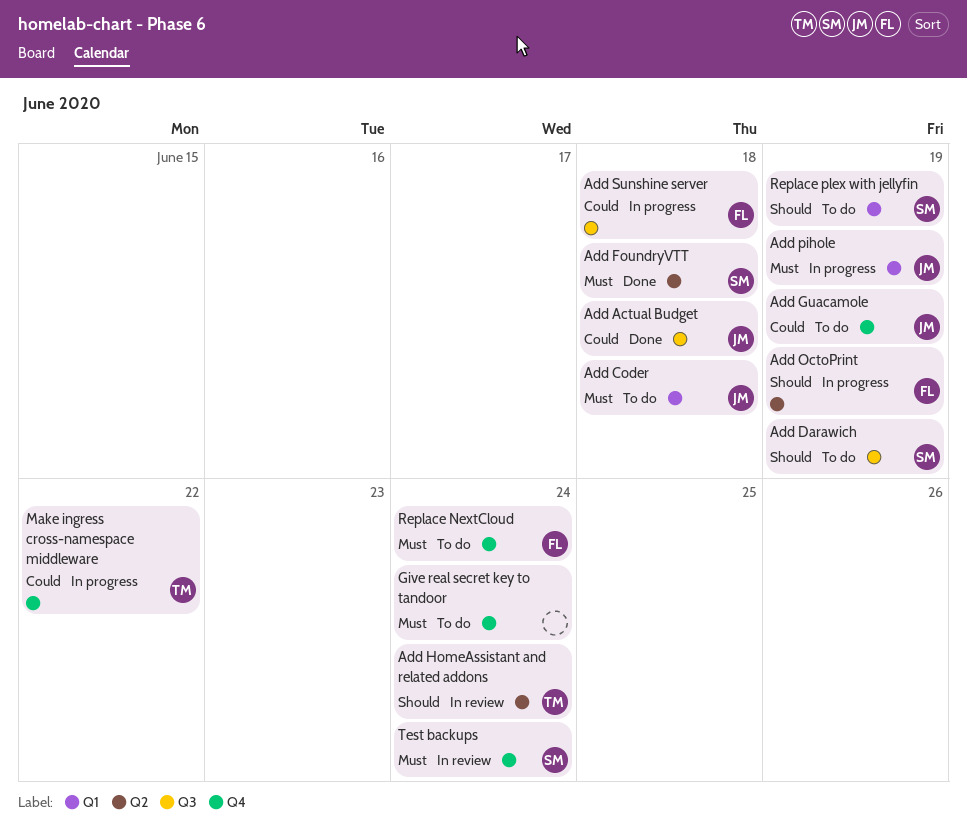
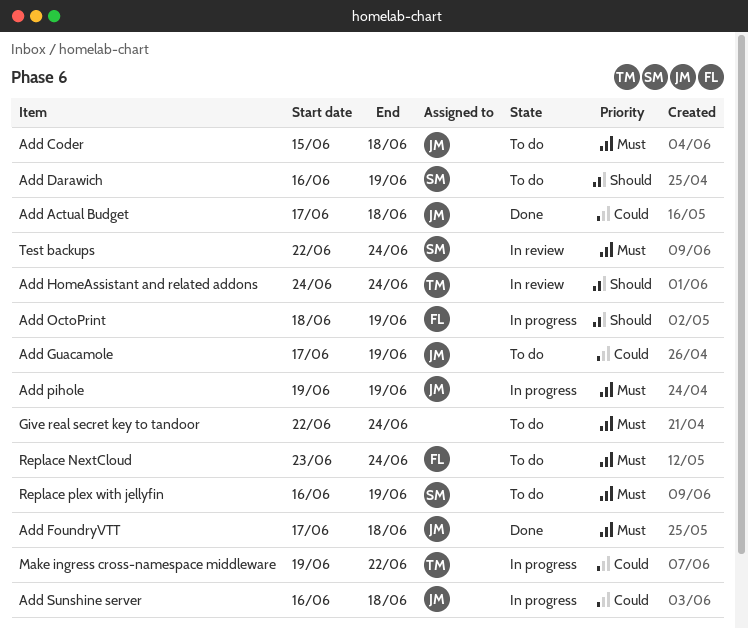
Add FoundryVTT, owner: SM -> JM
Add Sunshine server, owner: FL -> JM
Replace plex with jellyfin, priority: Should -> Must

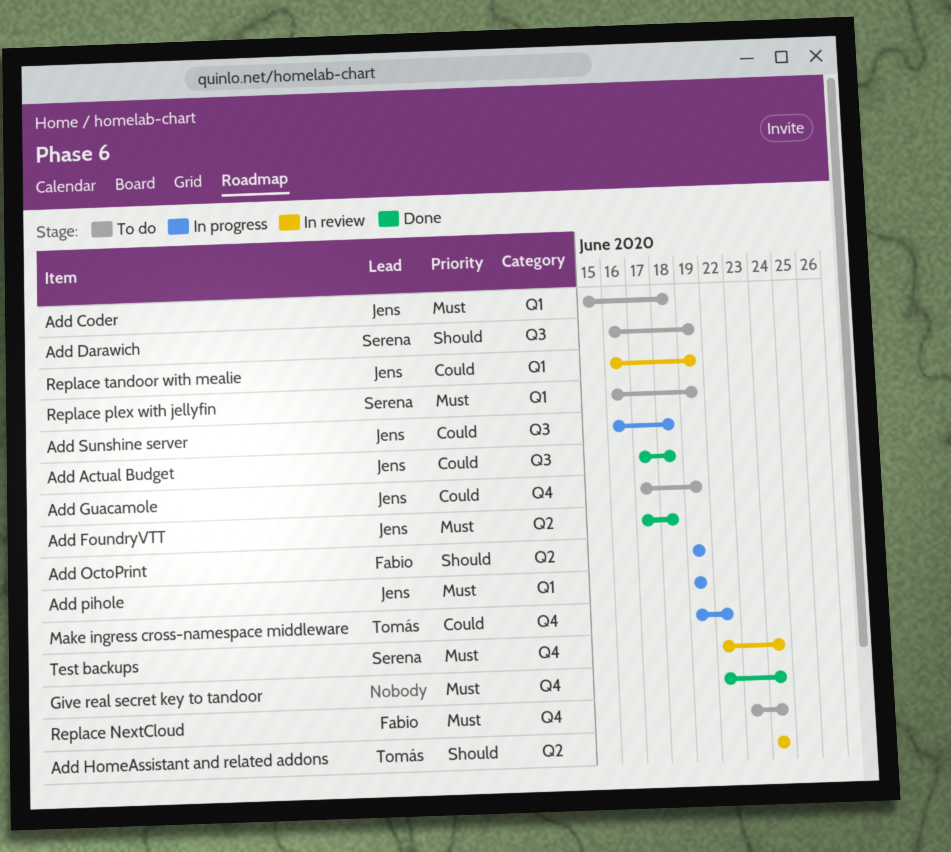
Add OctoPrint, start: Jun 18 -> Jun 19
Give real secret key to tandoor, status: To do -> Done
Replace tandoor with mealie: none -> present

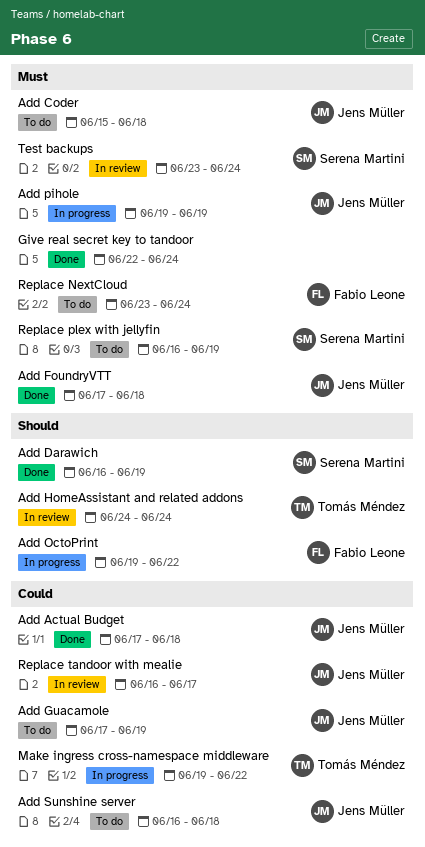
Add Darawich, status: To do -> Done
Add OctoPrint, due: Jun 19 -> Jun 22
Add Sunshine server, status: In progress -> To do
Replace tandoor with mealie, due: Jun 19 -> Jun 17
Test backups, start: Jun 22 -> Jun 23

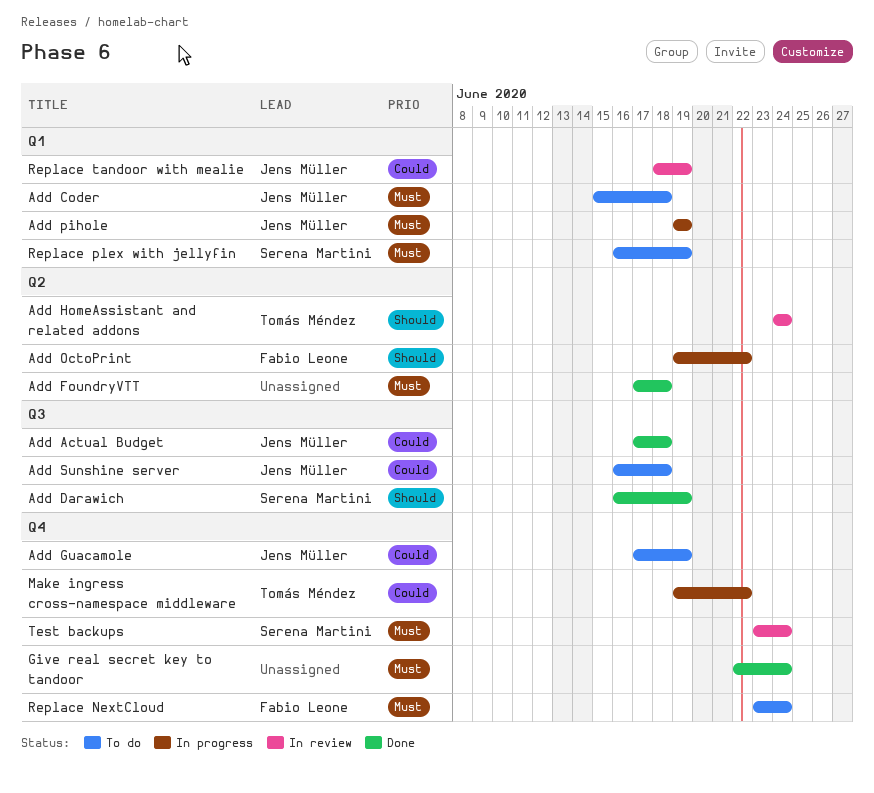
Add FoundryVTT, owner: Jens Müller -> none
Replace tandoor with mealie, start: Jun 16 -> Jun 18
Replace tandoor with mealie, due: Jun 17 -> Jun 19

